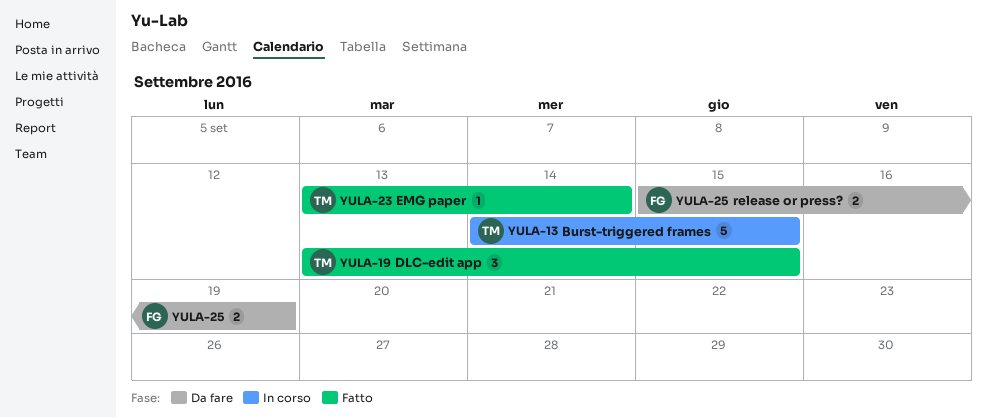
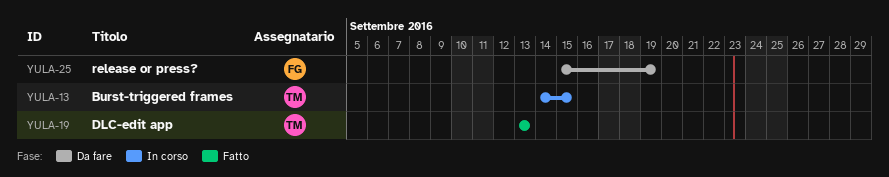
YULA-19, due: Sep 15 -> Sep 13
YULA-23: present -> none

